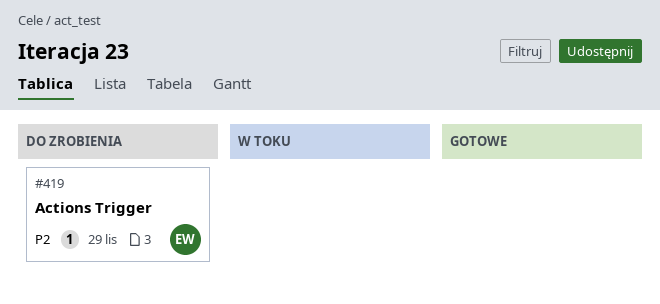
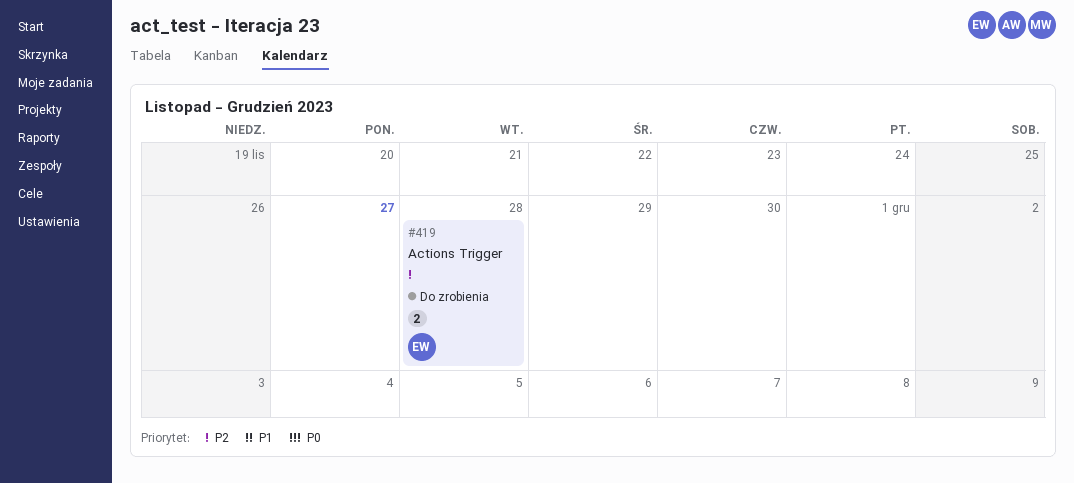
#419, estimate: 1 -> 2
#419, due: Nov 29 -> Nov 28

